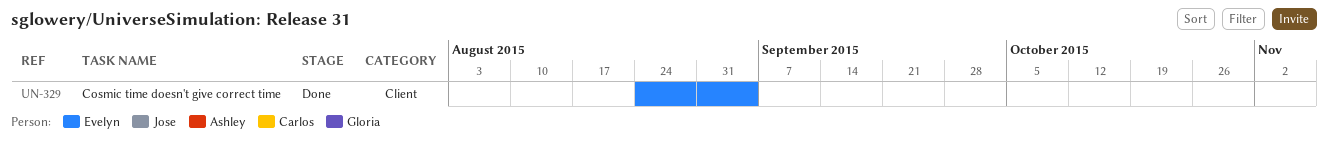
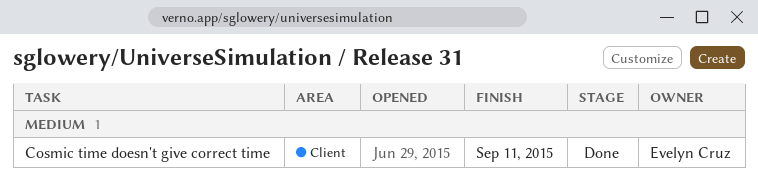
Cosmic time doesn't give correct time, due: Sep 4 -> Sep 11

